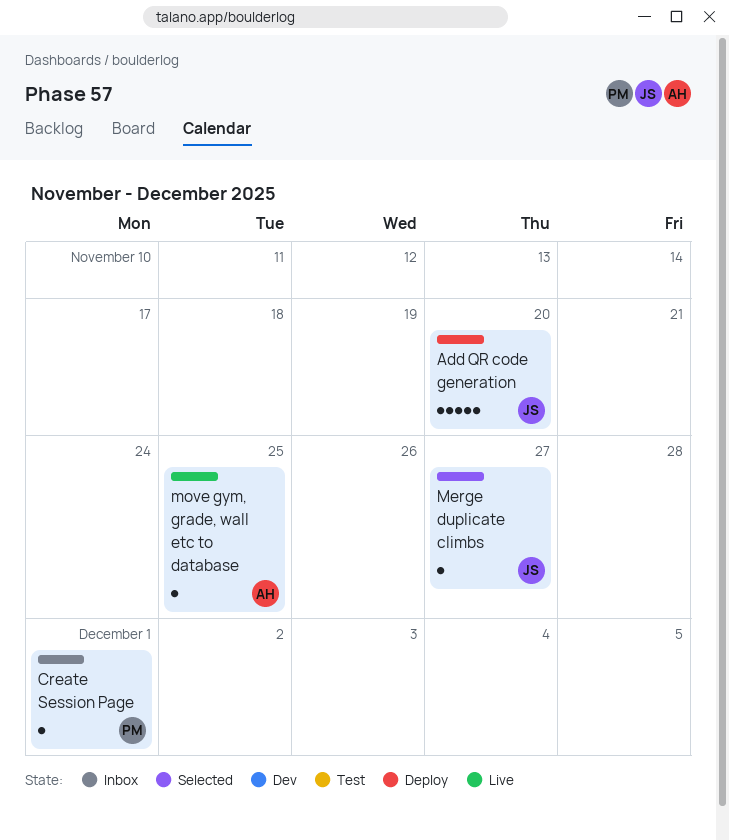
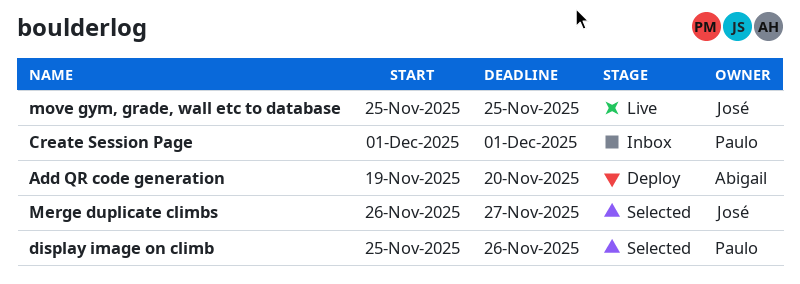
Add QR code generation, owner: José -> Abigail
display image on climb: none -> present
move gym, grade, wall etc to database, owner: Abigail -> José

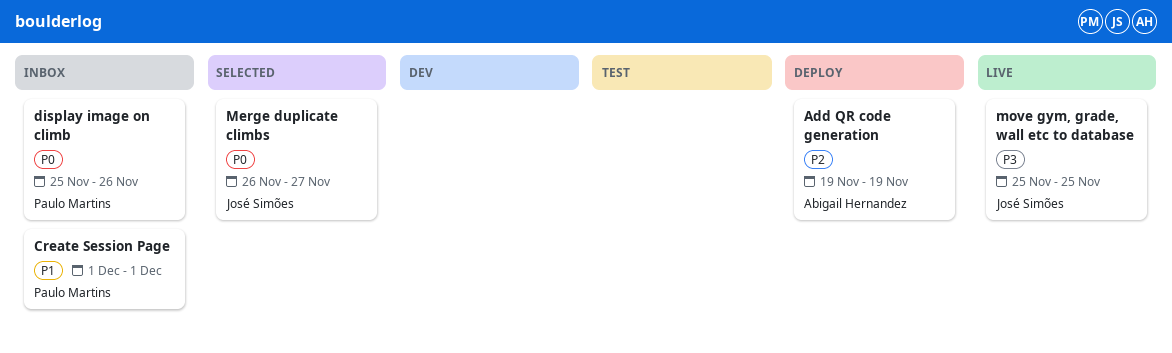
Add QR code generation, due: Nov 20 -> Nov 19
display image on climb, status: Selected -> Inbox

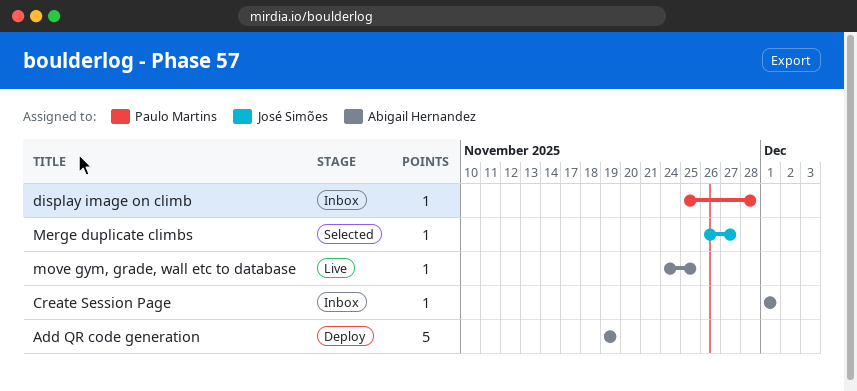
Create Session Page, owner: Paulo Martins -> Abigail Hernandez
display image on climb, due: Nov 26 -> Nov 28
move gym, grade, wall etc to database, owner: José Simões -> Abigail Hernandez
move gym, grade, wall etc to database, start: Nov 25 -> Nov 24

